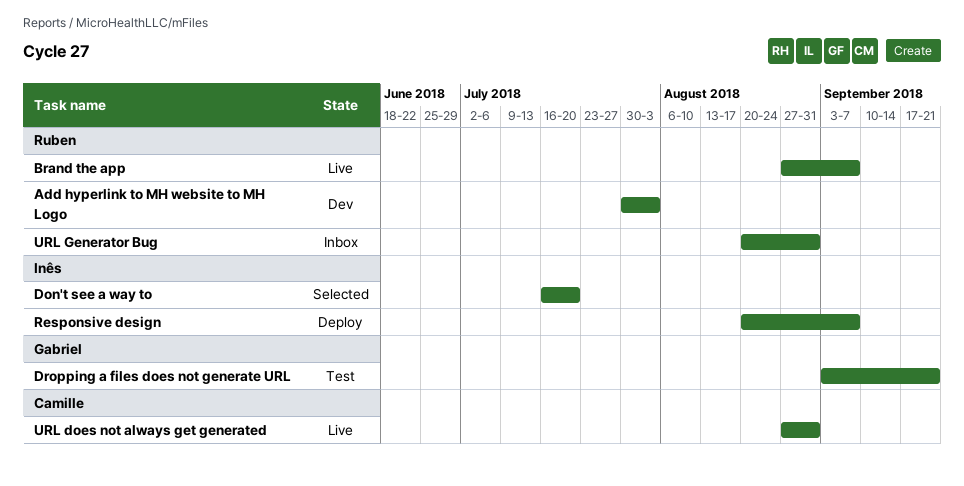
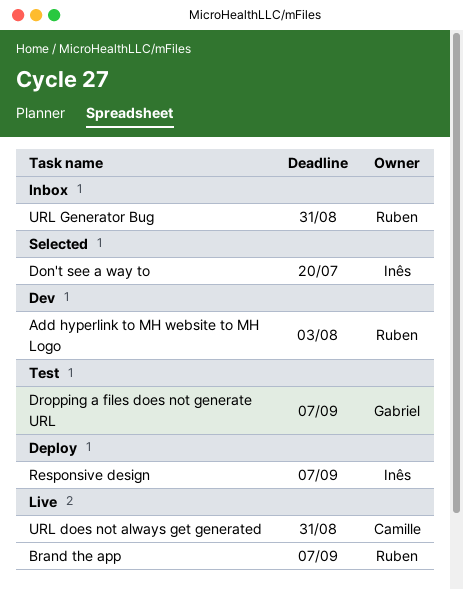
Dropping a files does not generate URL, due: Sep 21 -> Sep 7

